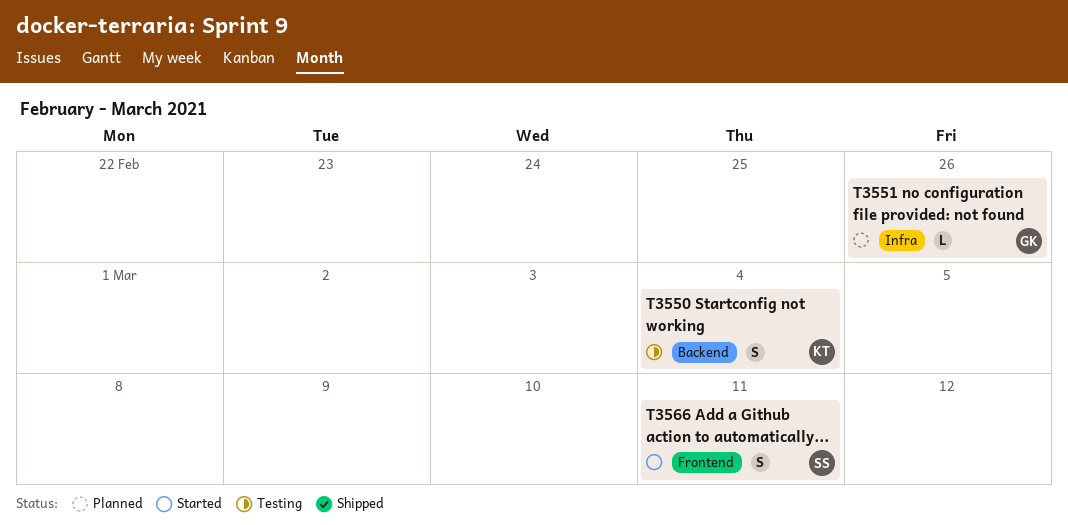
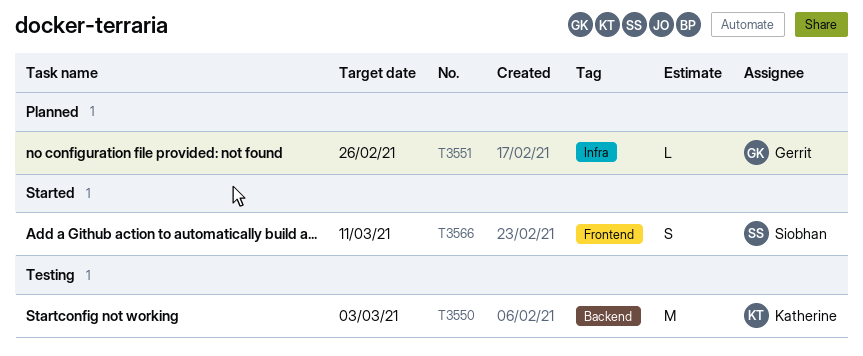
T3550, estimate: S -> M
T3550, due: Mar 4 -> Mar 3

